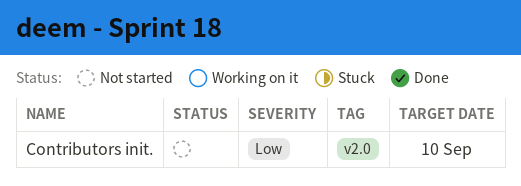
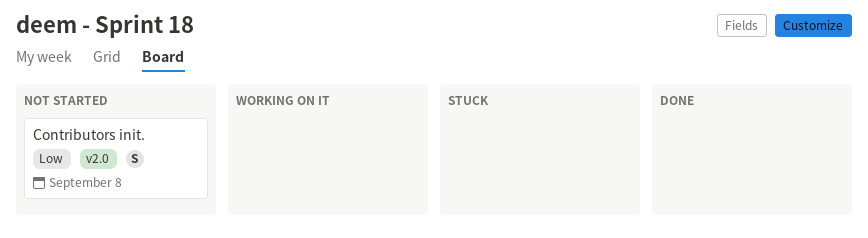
Contributors init., due: Sep 10 -> Sep 8

